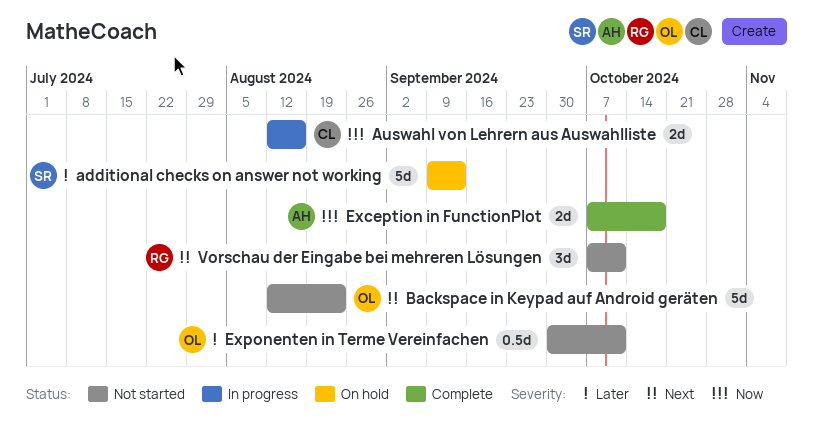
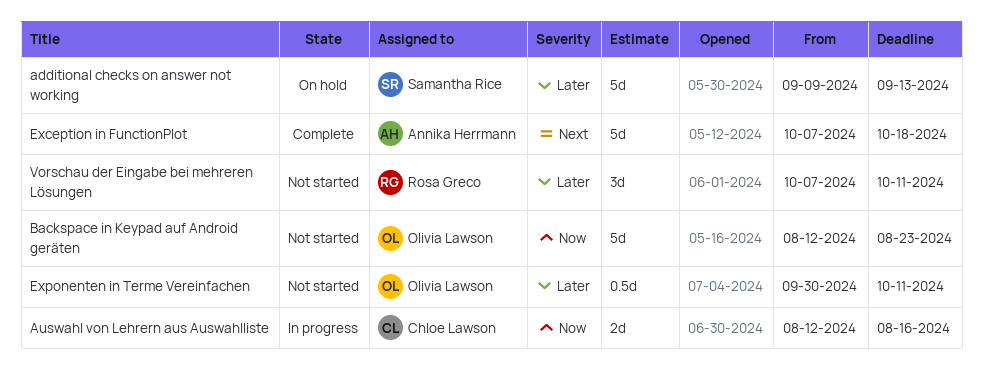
Backspace in Keypad auf Android geräten, priority: Next -> Now
Exception in FunctionPlot, priority: Now -> Next
Exception in FunctionPlot, estimate: 2d -> 5d
Vorschau der Eingabe bei mehreren Lösungen, priority: Next -> Later

